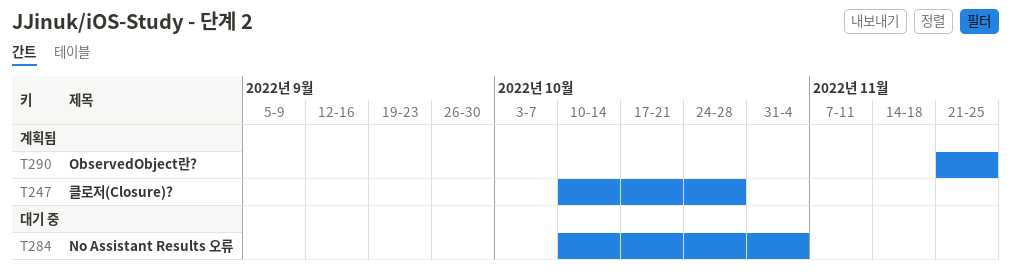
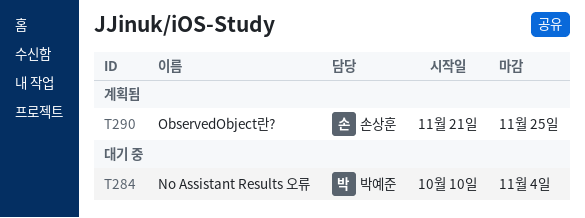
T247: present -> none

